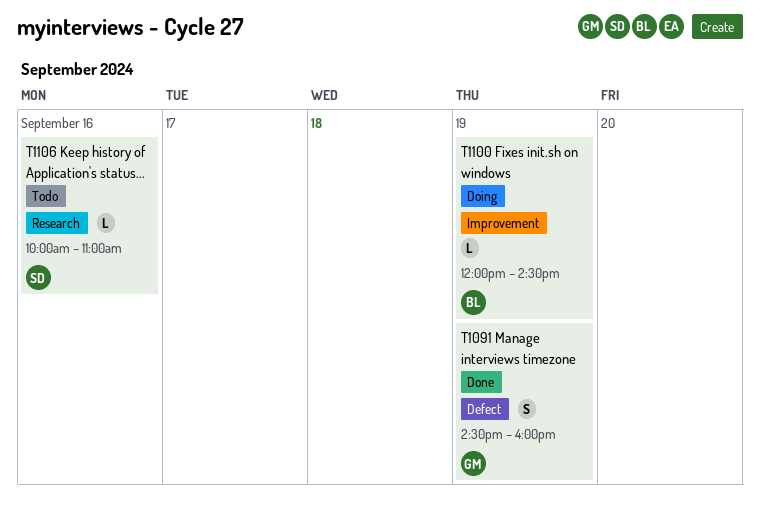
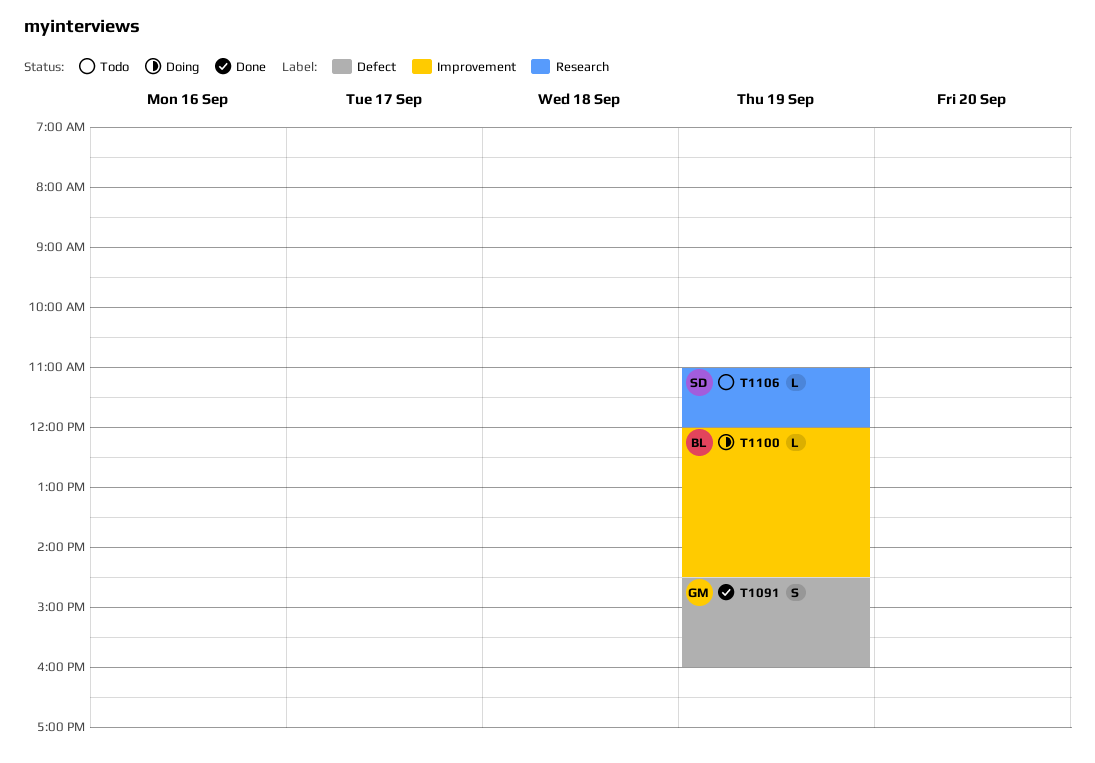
T1106, day: Sep 16 -> Sep 19
T1106, begins: 10:00 -> 11:00
T1106, ends: 11:00 -> 12:00

